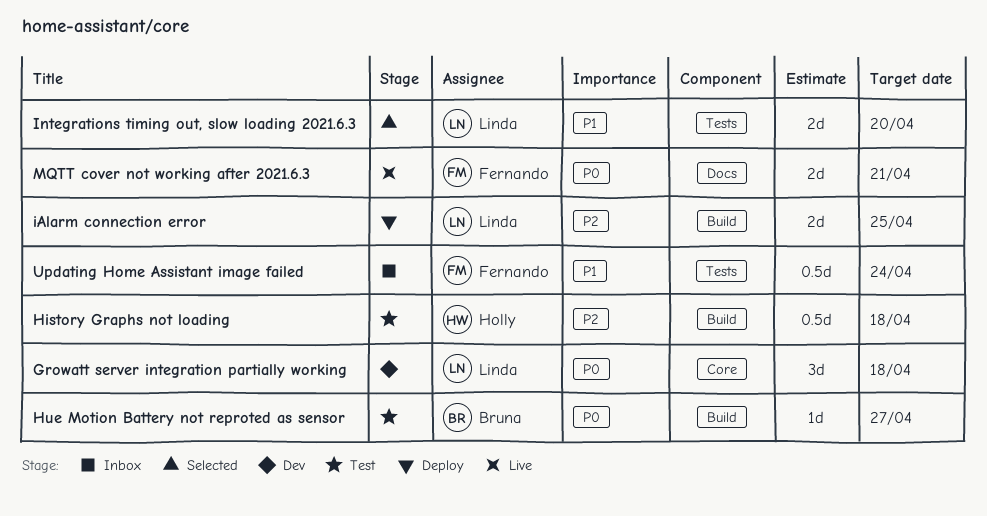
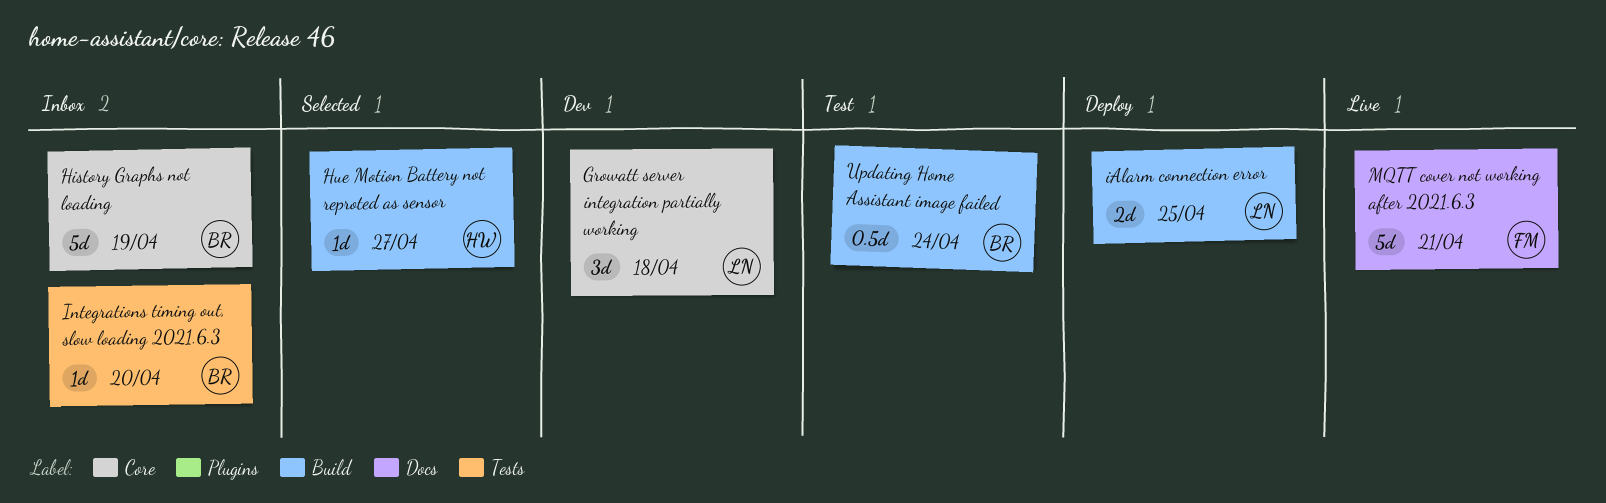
History Graphs not loading, status: Test -> Inbox
History Graphs not loading, owner: Holly -> Bruna
History Graphs not loading, label: Build -> Core
History Graphs not loading, estimate: 0.5d -> 5d
History Graphs not loading, due: Apr 18 -> Apr 19
Hue Motion Battery not reproted as sensor, status: Test -> Selected
Hue Motion Battery not reproted as sensor, owner: Bruna -> Holly
Integrations timing out, slow loading 2021.6.3, status: Selected -> Inbox
Integrations timing out, slow loading 2021.6.3, owner: Linda -> Bruna
Integrations timing out, slow loading 2021.6.3, estimate: 2d -> 1d
MQTT cover not working after 2021.6.3, estimate: 2d -> 5d
Updating Home Assistant image failed, status: Inbox -> Test
Updating Home Assistant image failed, owner: Fernando -> Bruna
Updating Home Assistant image failed, label: Tests -> Build

